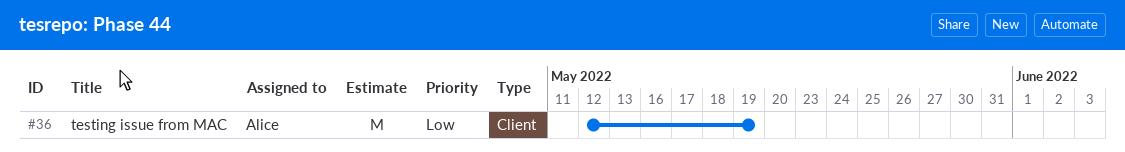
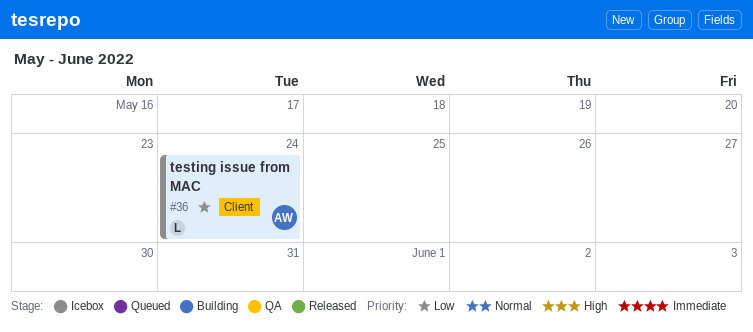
#36, estimate: M -> L
#36, due: May 19 -> May 24

